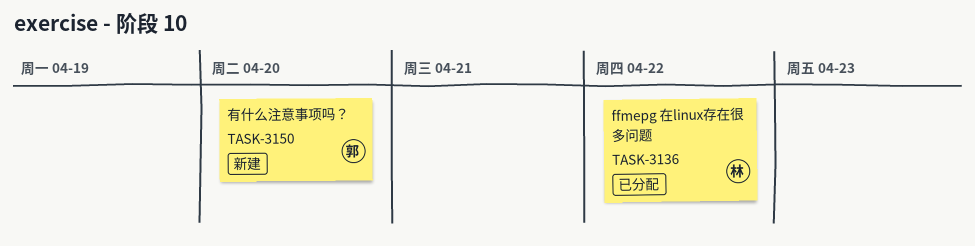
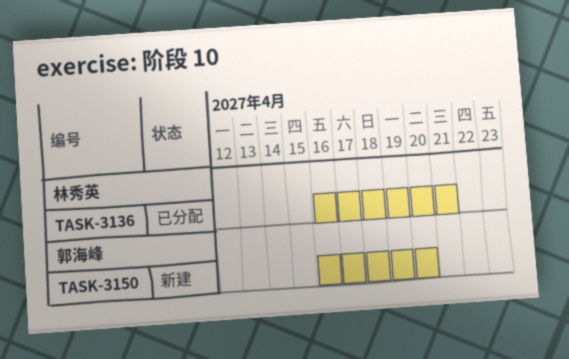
TASK-3136, due: Apr 22 -> Apr 21

